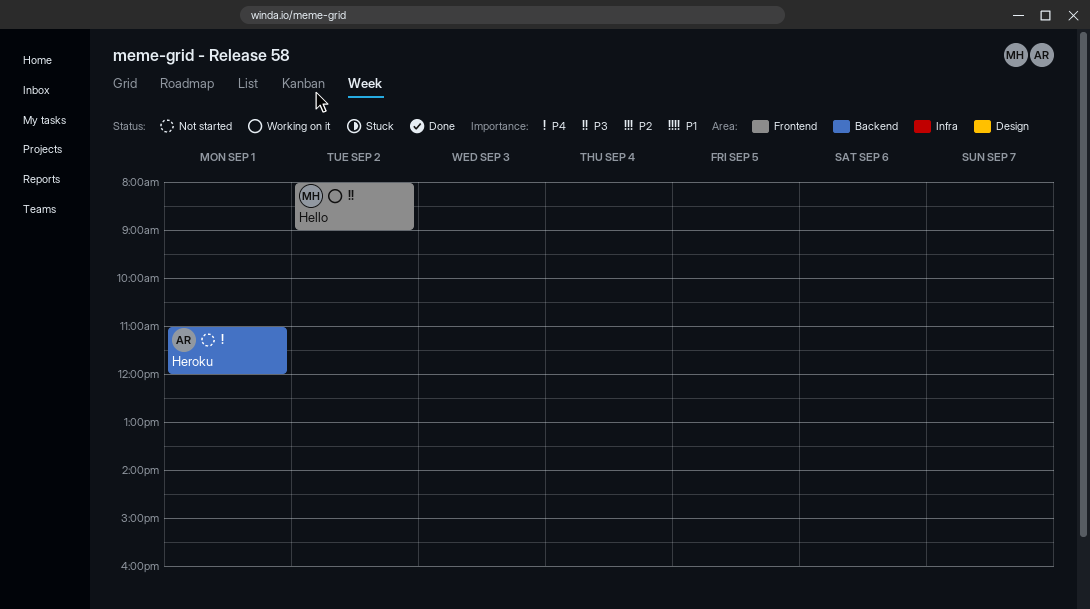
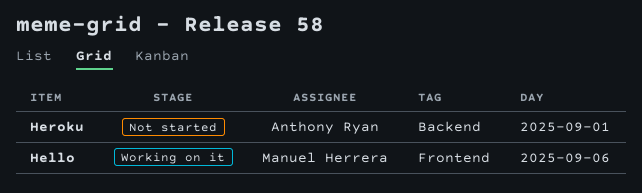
Hello, day: Sep 2 -> Sep 6

